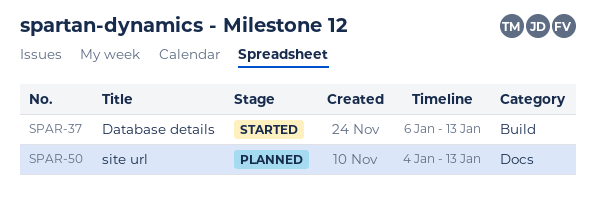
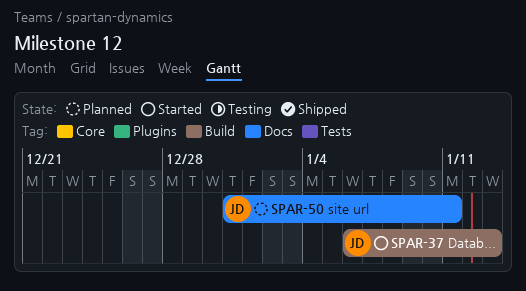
SPAR-50, start: Jan 4 -> Dec 31
SPAR-50, due: Jan 13 -> Jan 11

